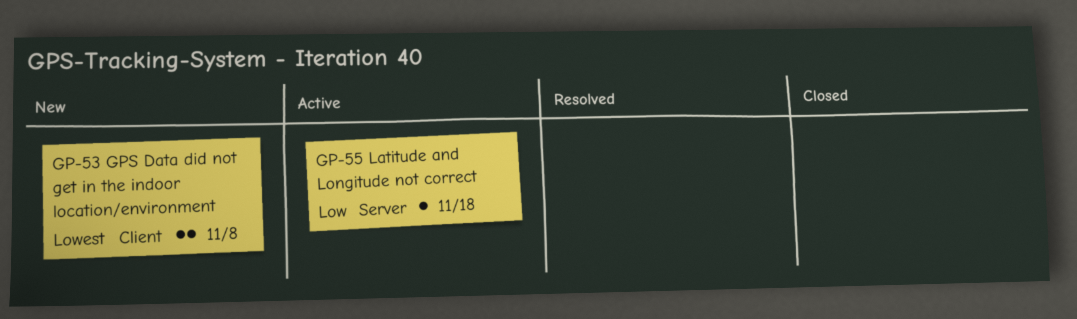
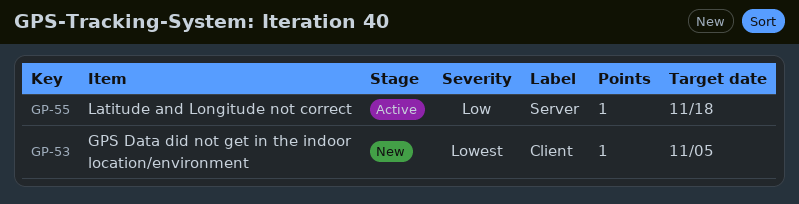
GP-53, estimate: 2 -> 1
GP-53, due: Nov 8 -> Nov 5

